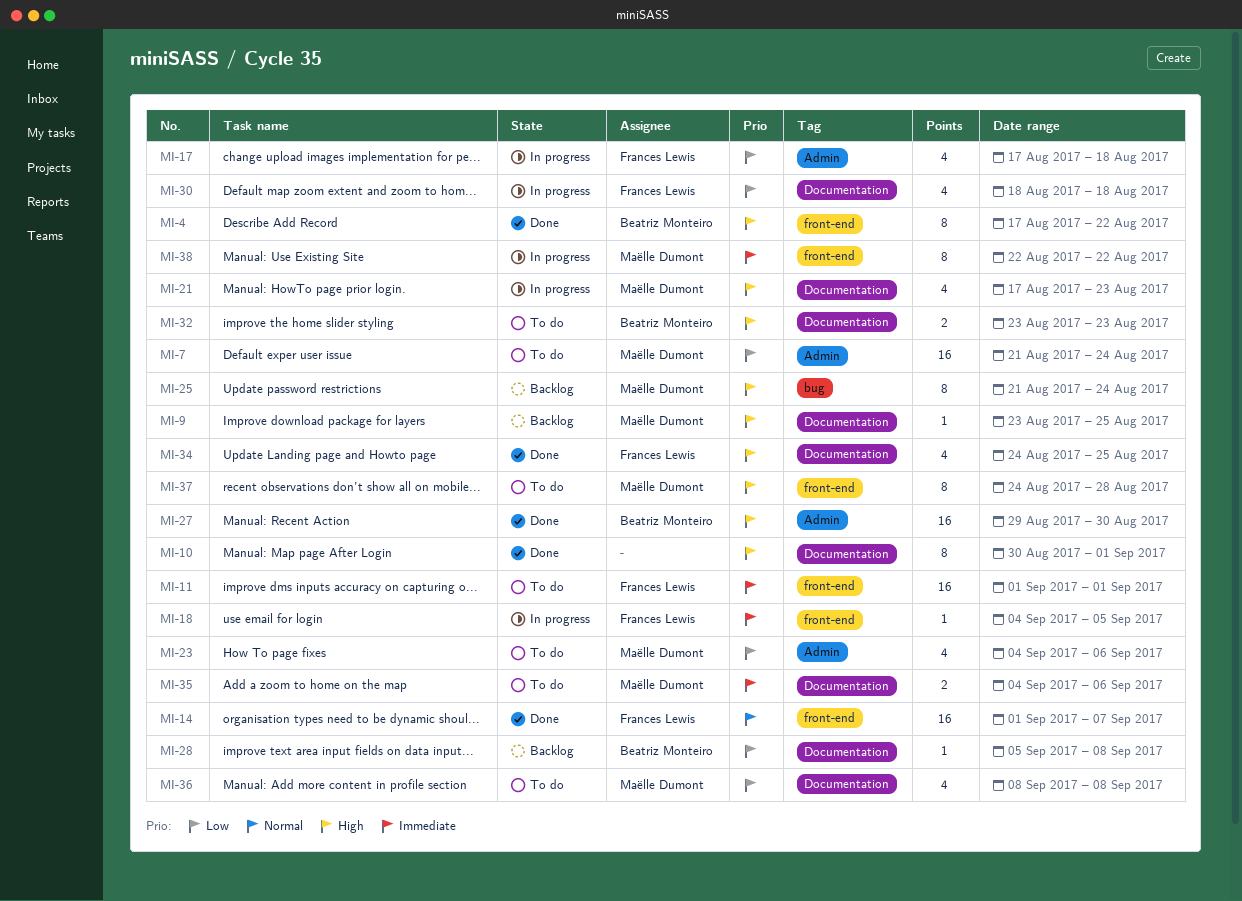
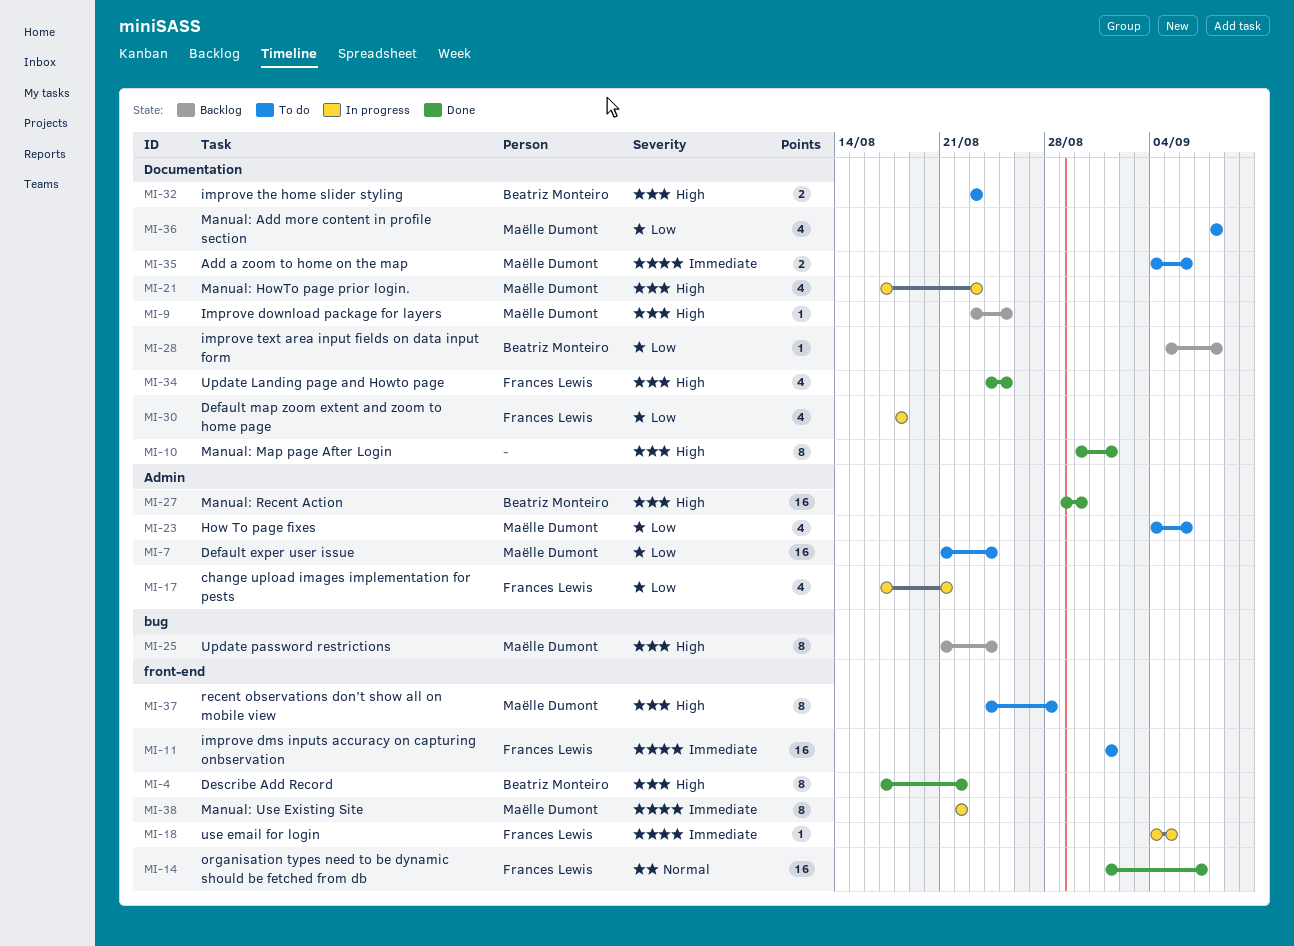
MI-17, due: Aug 18 -> Aug 21

